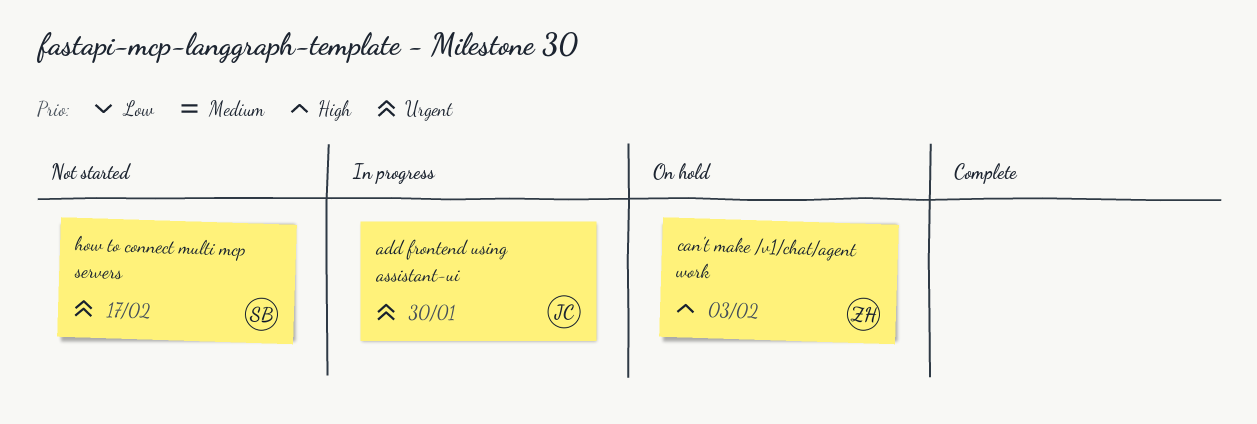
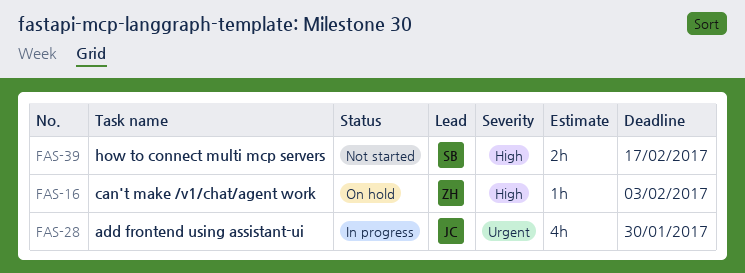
how to connect multi mcp servers, priority: Urgent -> High

